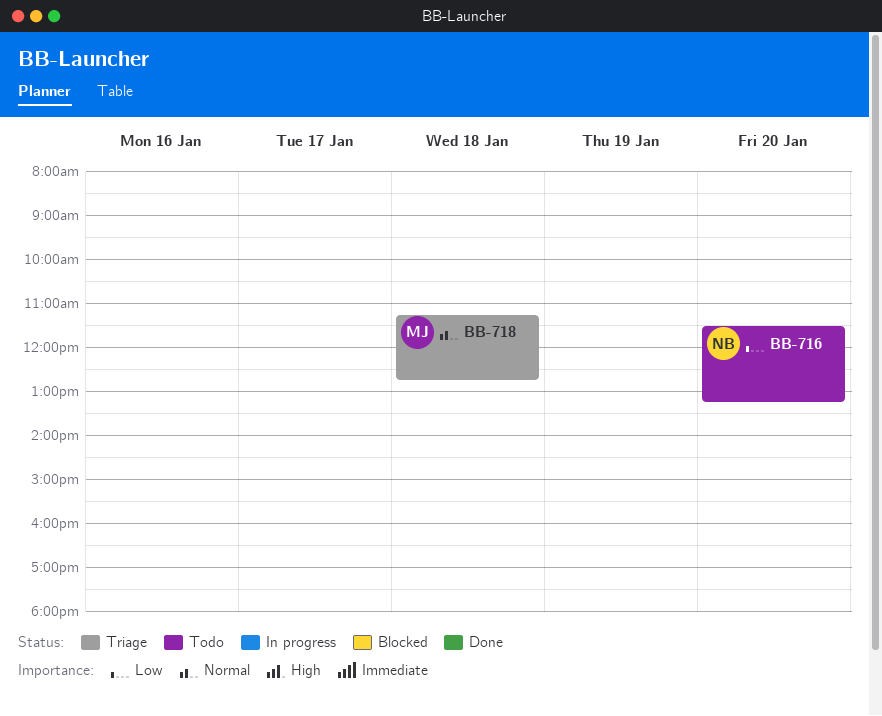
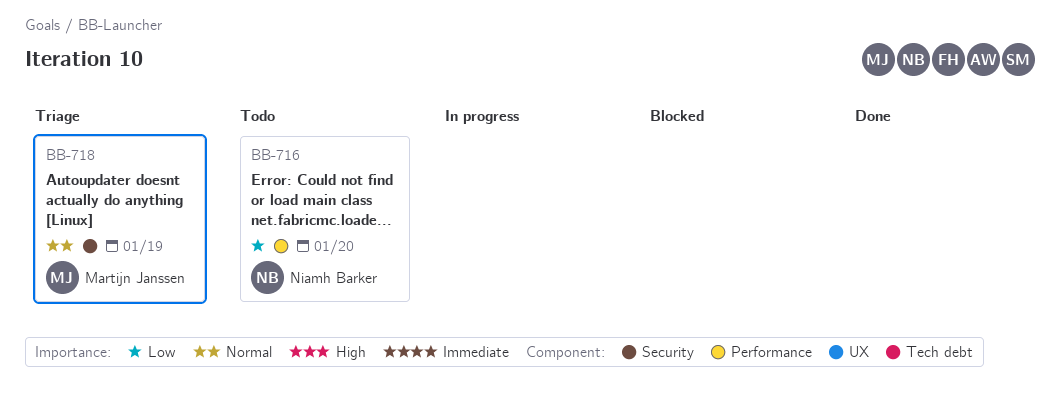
BB-718, day: Jan 18 -> Jan 19

